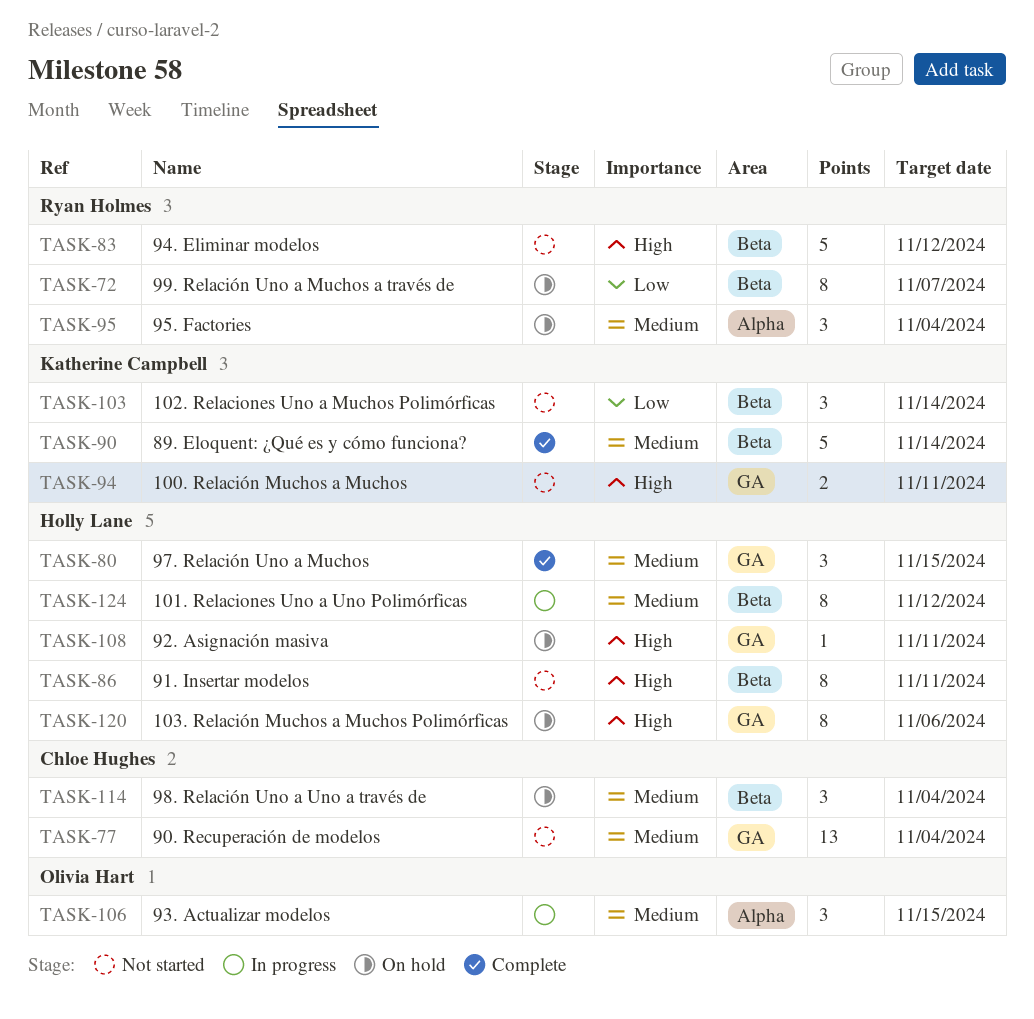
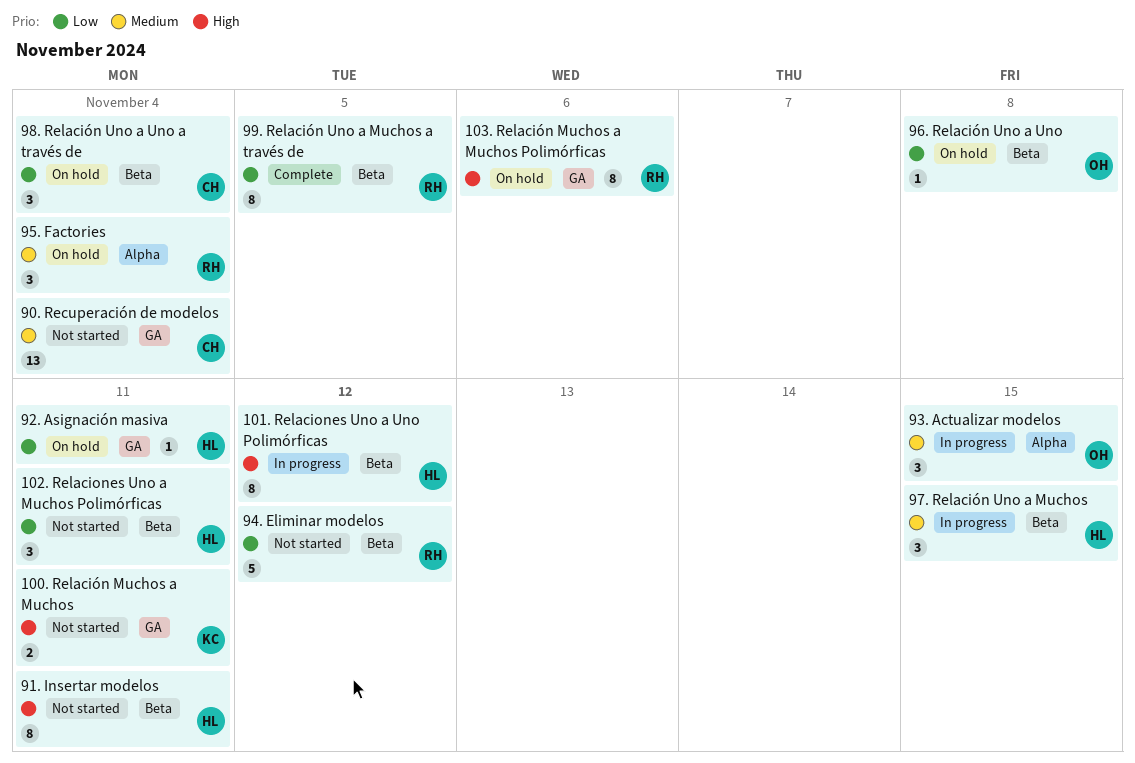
101. Relaciones Uno a Uno Polimórficas, priority: Medium -> High
102. Relaciones Uno a Muchos Polimórficas, owner: Katherine Campbell -> Holly Lane
102. Relaciones Uno a Muchos Polimórficas, due: Nov 14 -> Nov 11
103. Relación Muchos a Muchos Polimórficas, owner: Holly Lane -> Ryan Holmes
89. Eloquent: ¿Qué es y cómo funciona?: present -> none
92. Asignación masiva, priority: High -> Low
94. Eliminar modelos, priority: High -> Low
96. Relación Uno a Uno: none -> present
97. Relación Uno a Muchos, status: Complete -> In progress
97. Relación Uno a Muchos, label: GA -> Beta
98. Relación Uno a Uno a través de, priority: Medium -> Low
99. Relación Uno a Muchos a través de, status: On hold -> Complete
99. Relación Uno a Muchos a través de, due: Nov 7 -> Nov 5

